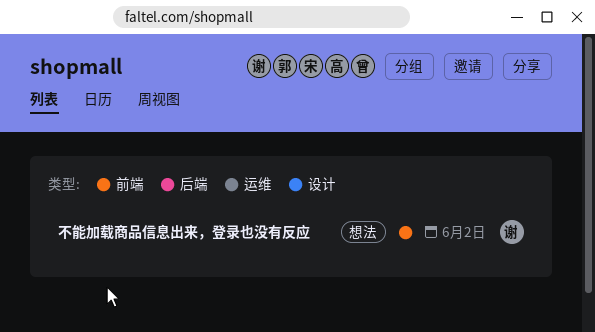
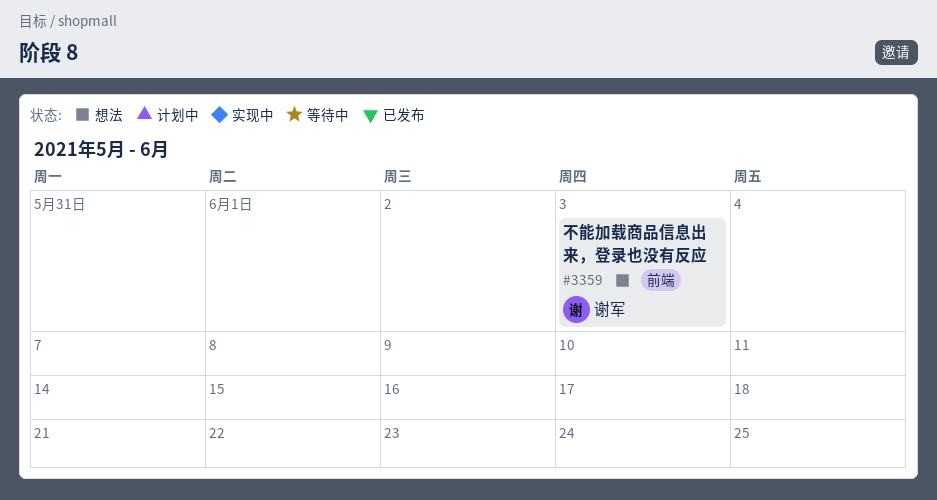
不能加载商品信息出来，登录也没有反应, due: Jun 2 -> Jun 3

